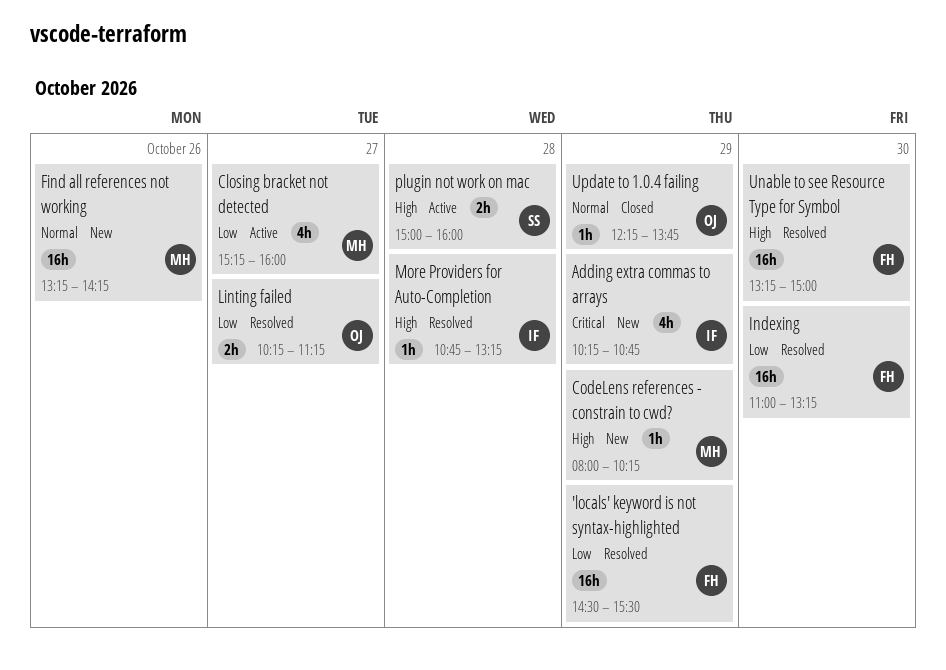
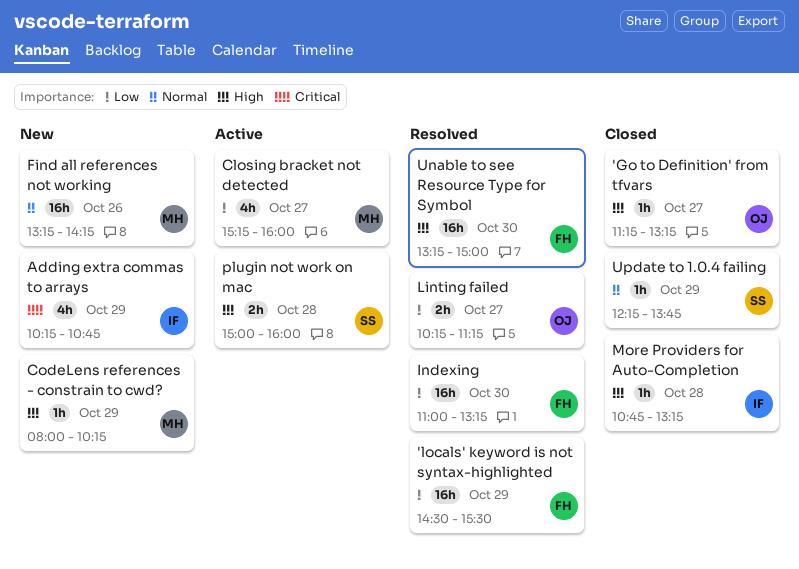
'Go to Definition' from tfvars: none -> present
More Providers for Auto-Completion, status: Resolved -> Closed
Update to 1.0.4 failing, owner: OJ -> SS

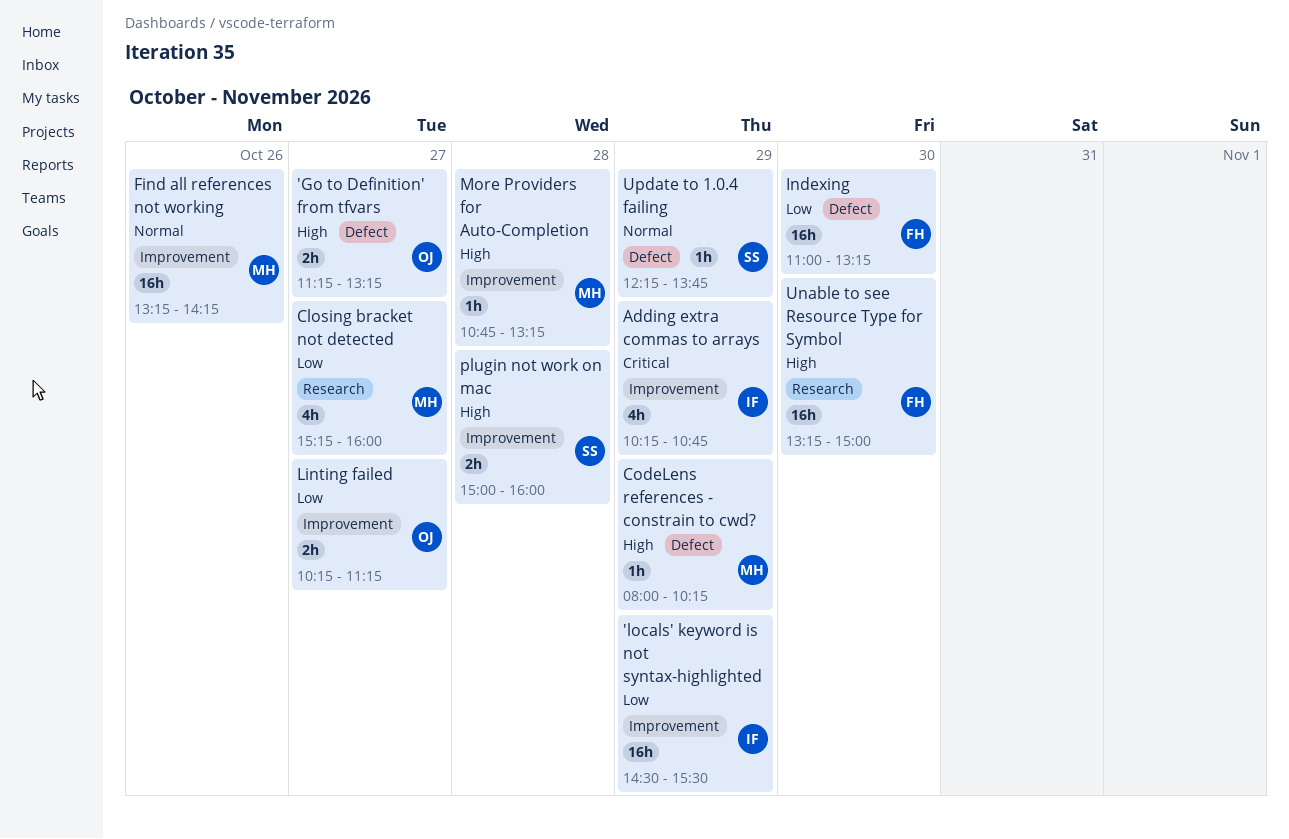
'Go to Definition' from tfvars, estimate: 1h -> 2h
'locals' keyword is not syntax-highlighted, owner: FH -> IF
More Providers for Auto-Completion, owner: IF -> MH

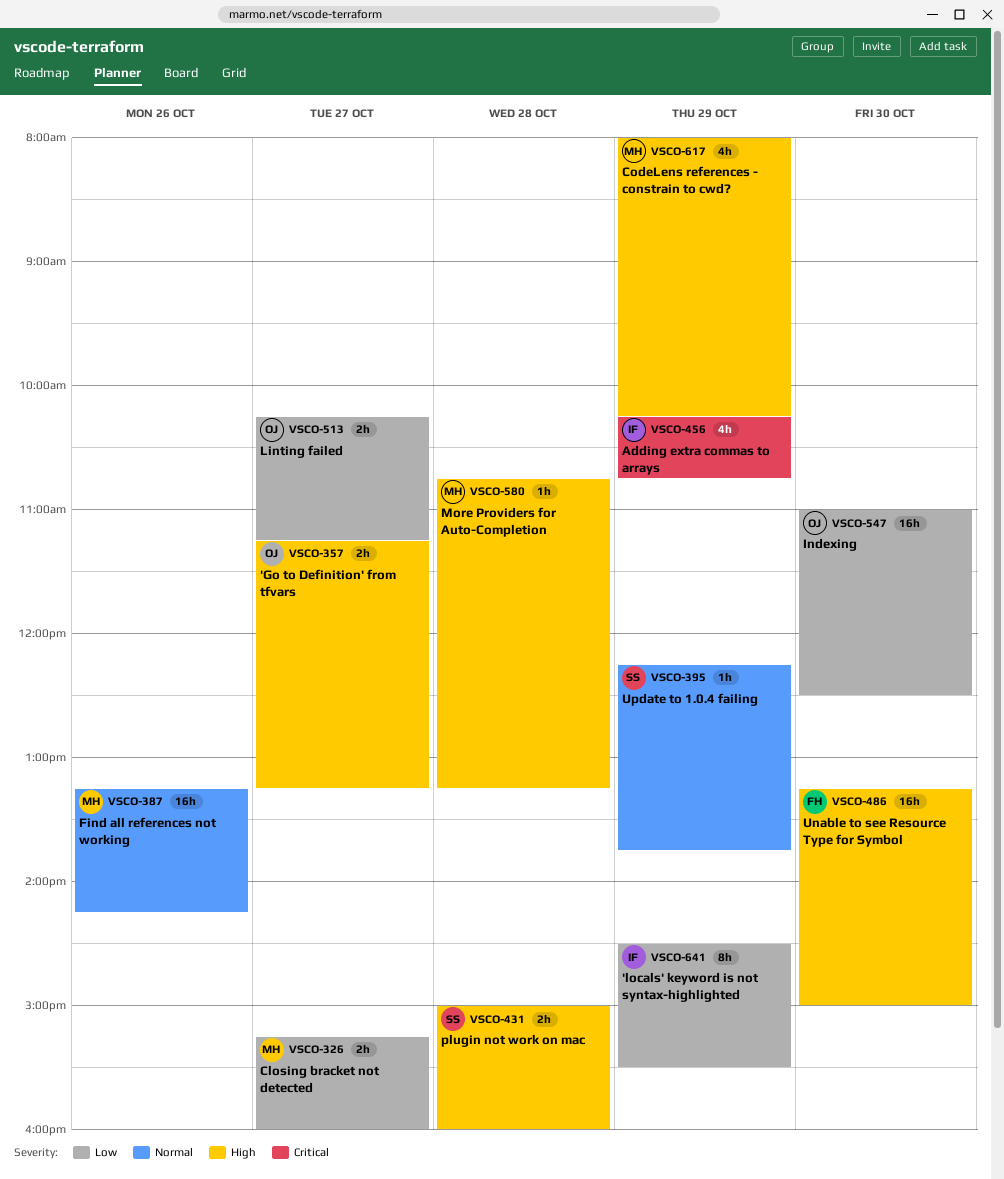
'locals' keyword is not syntax-highlighted, estimate: 16h -> 8h
Closing bracket not detected, estimate: 4h -> 2h
CodeLens references - constrain to cwd?, estimate: 1h -> 4h
Indexing, owner: FH -> OJ
Indexing, ends: 13:15 -> 12:30

